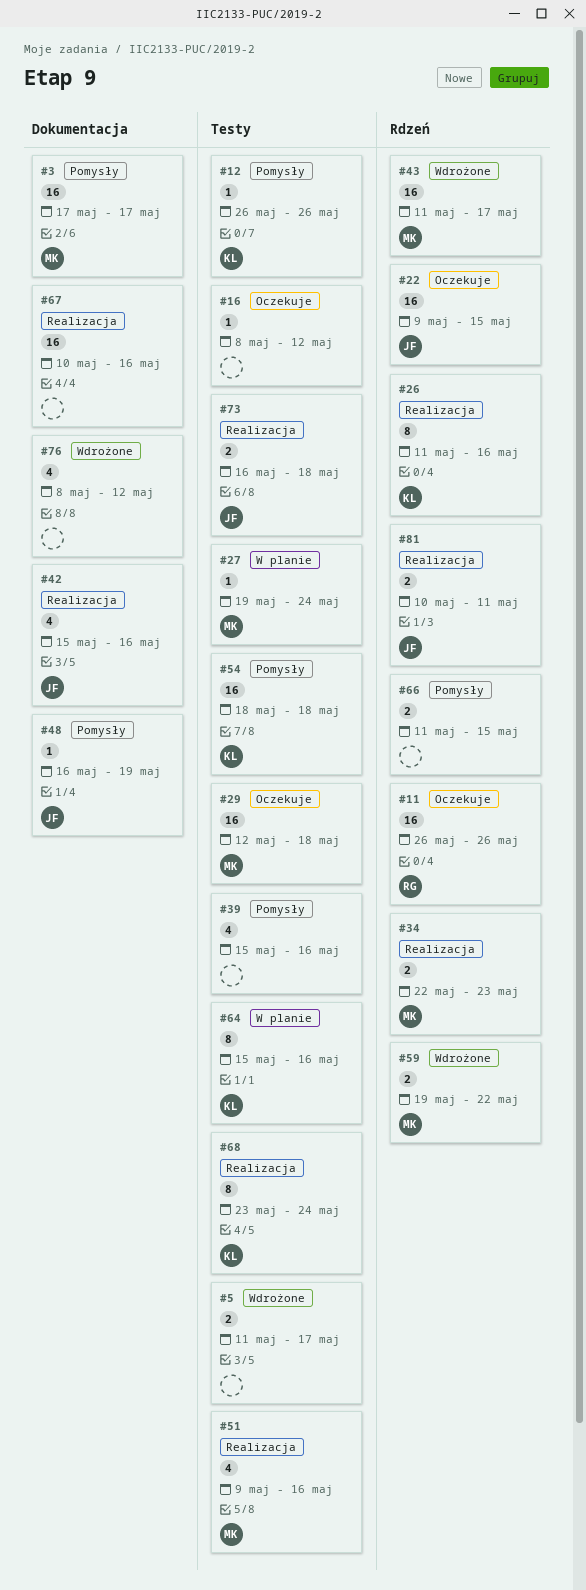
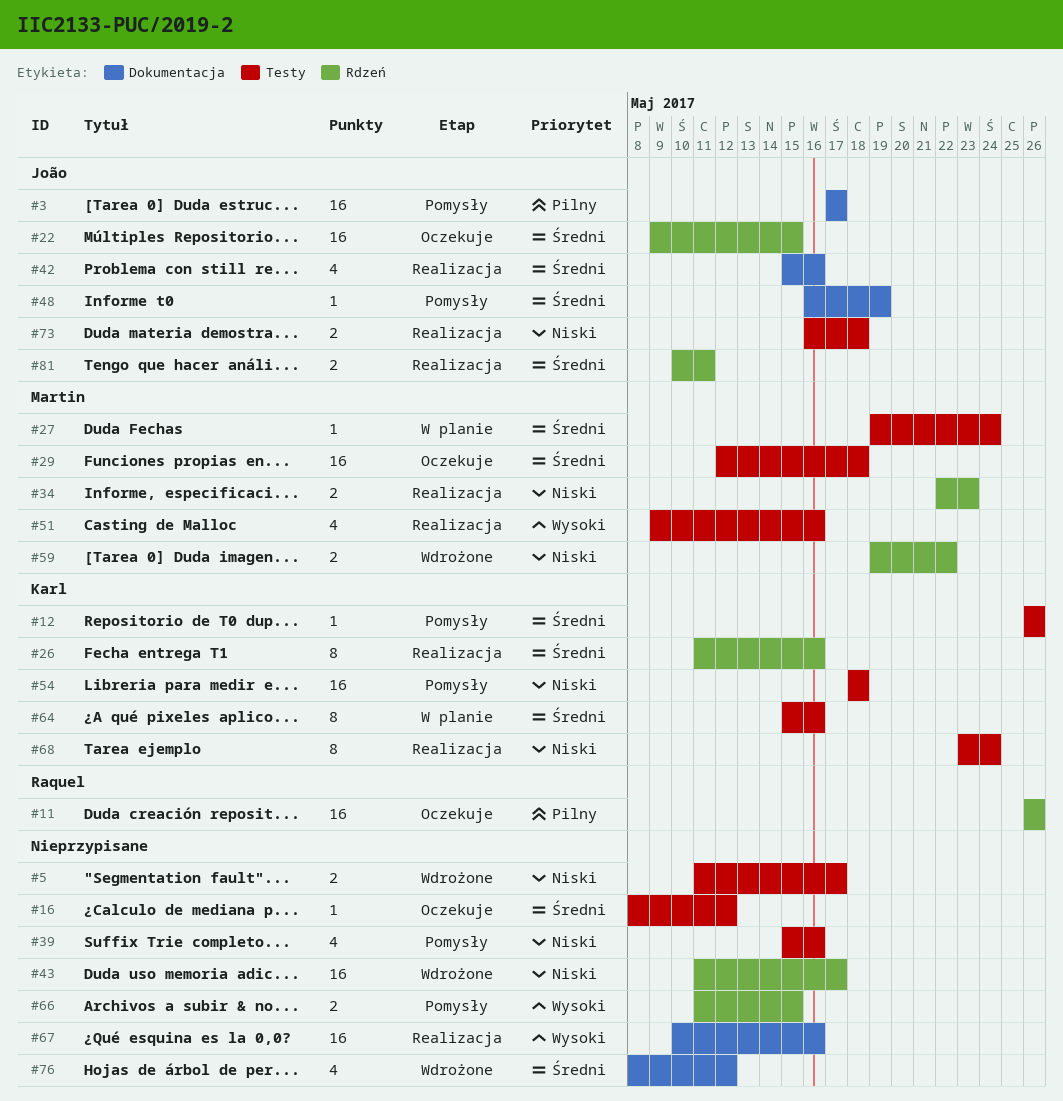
#3, owner: Martin -> João
#43, owner: Martin -> none

